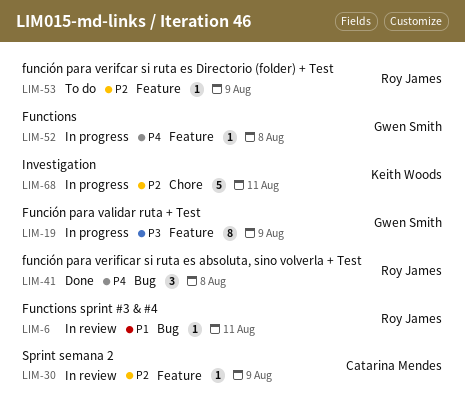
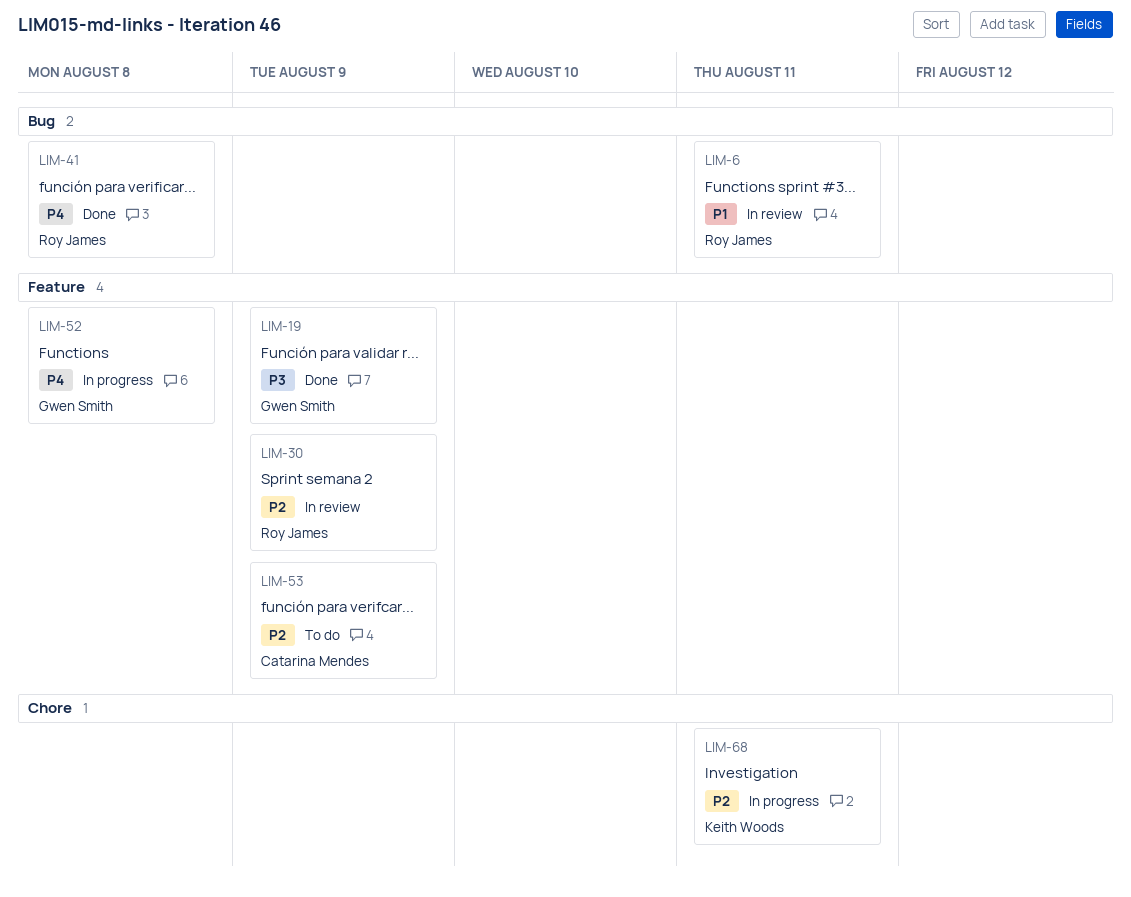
LIM-19, status: In progress -> Done
LIM-30, owner: Catarina Mendes -> Roy James
LIM-53, owner: Roy James -> Catarina Mendes

